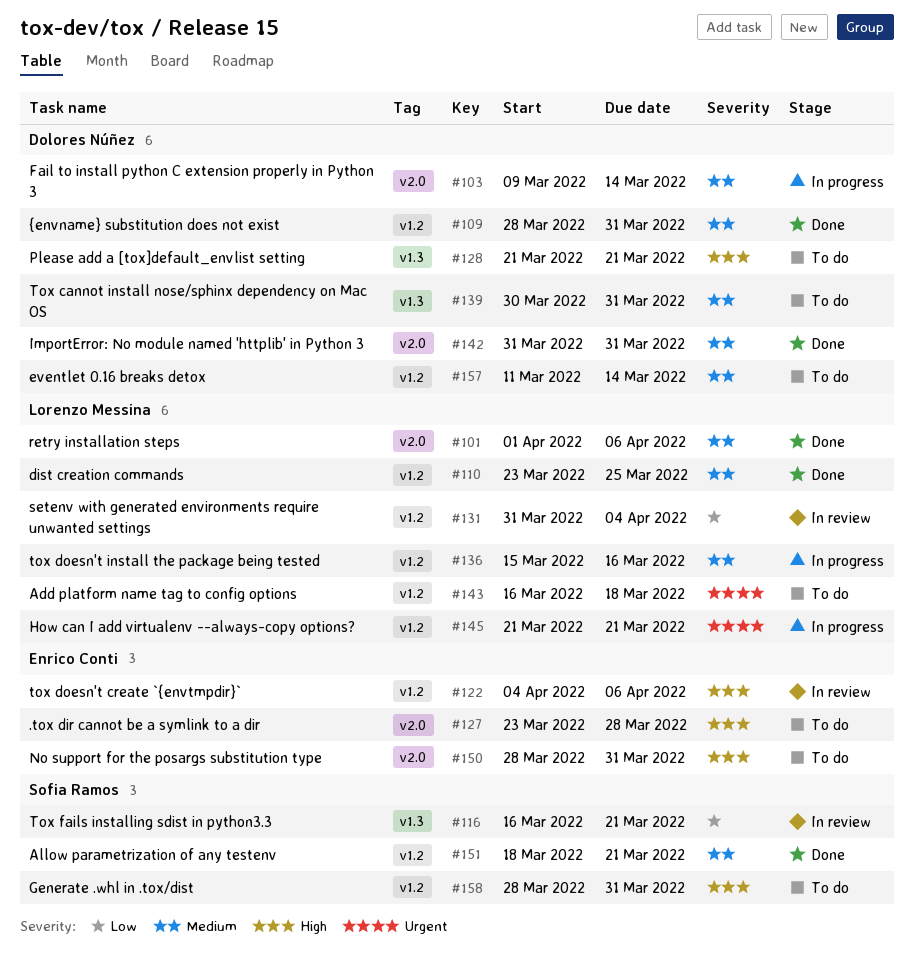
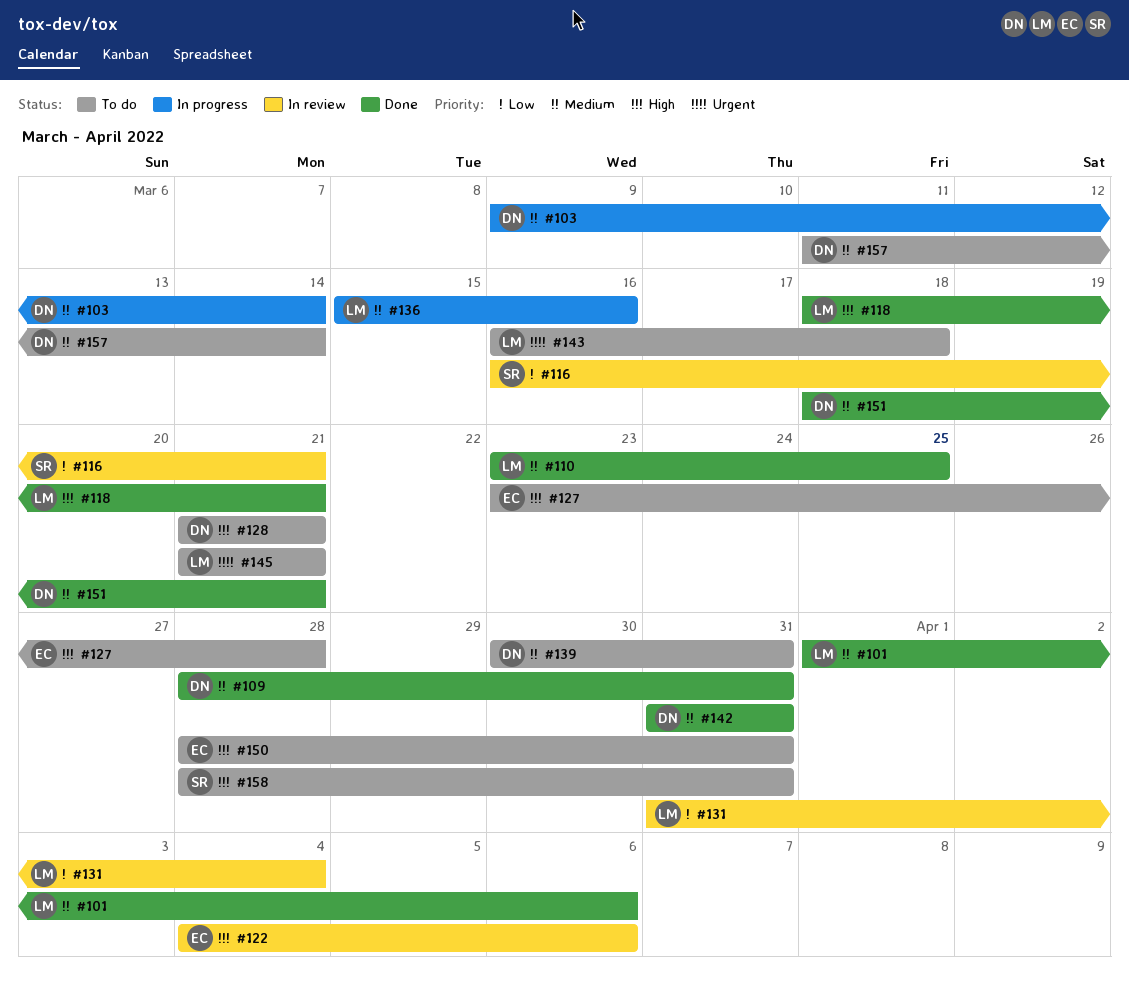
#118: none -> present
#145, status: In progress -> To do
#151, owner: Sofia Ramos -> Dolores Núñez

